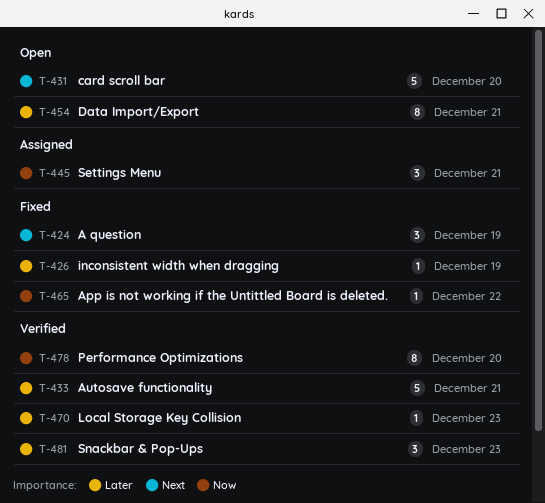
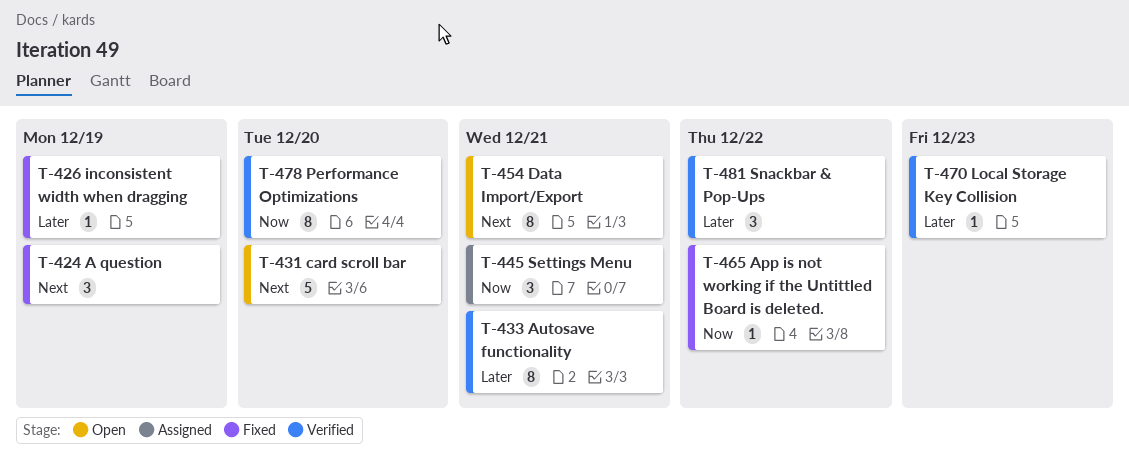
T-433, estimate: 5 -> 8
T-454, priority: Later -> Next
T-481, due: Dec 23 -> Dec 22

